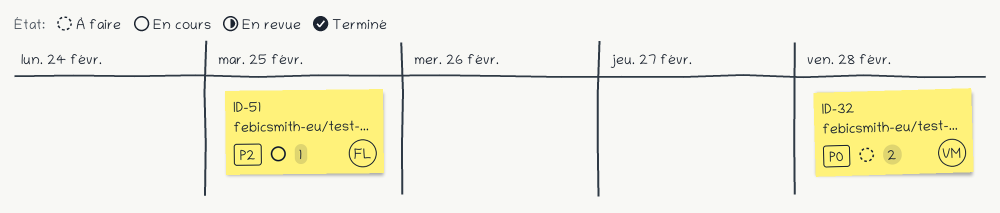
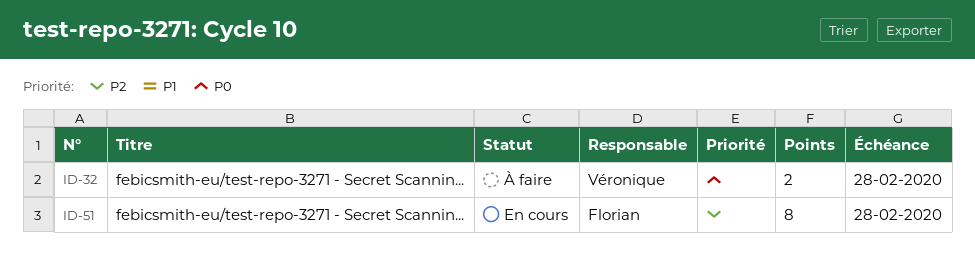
ID-51, estimate: 1 -> 8
ID-51, due: Feb 25 -> Feb 28

